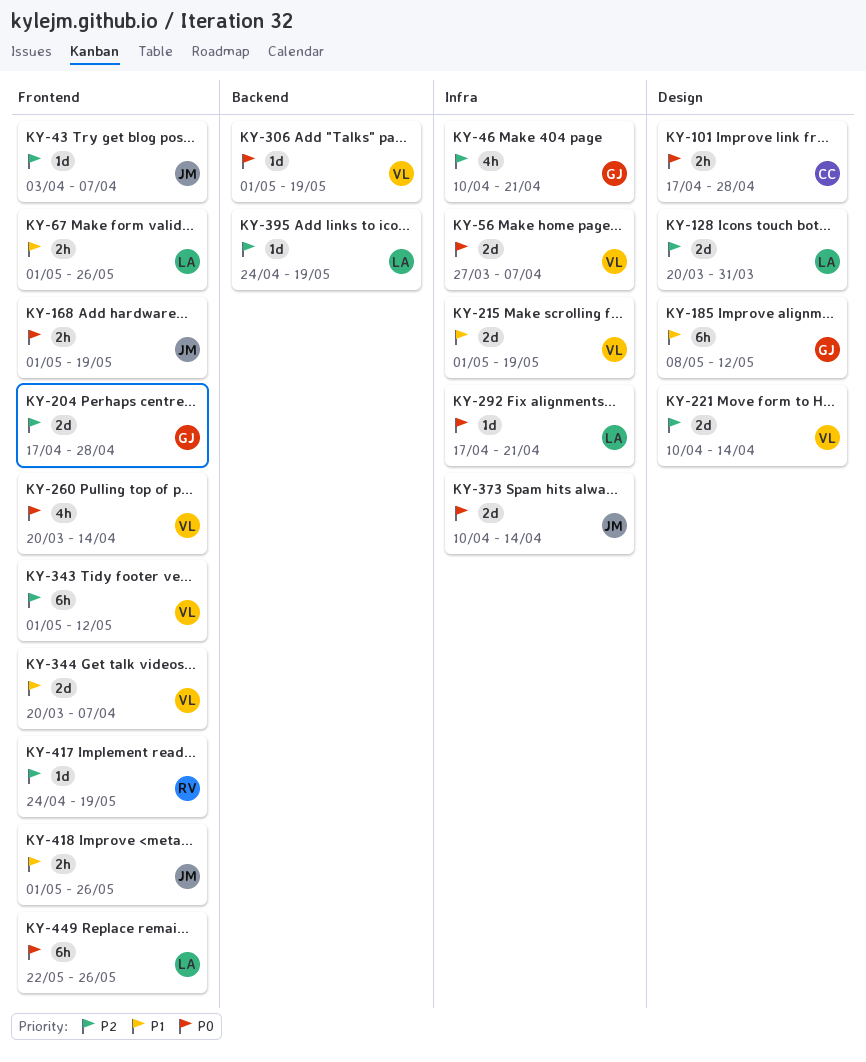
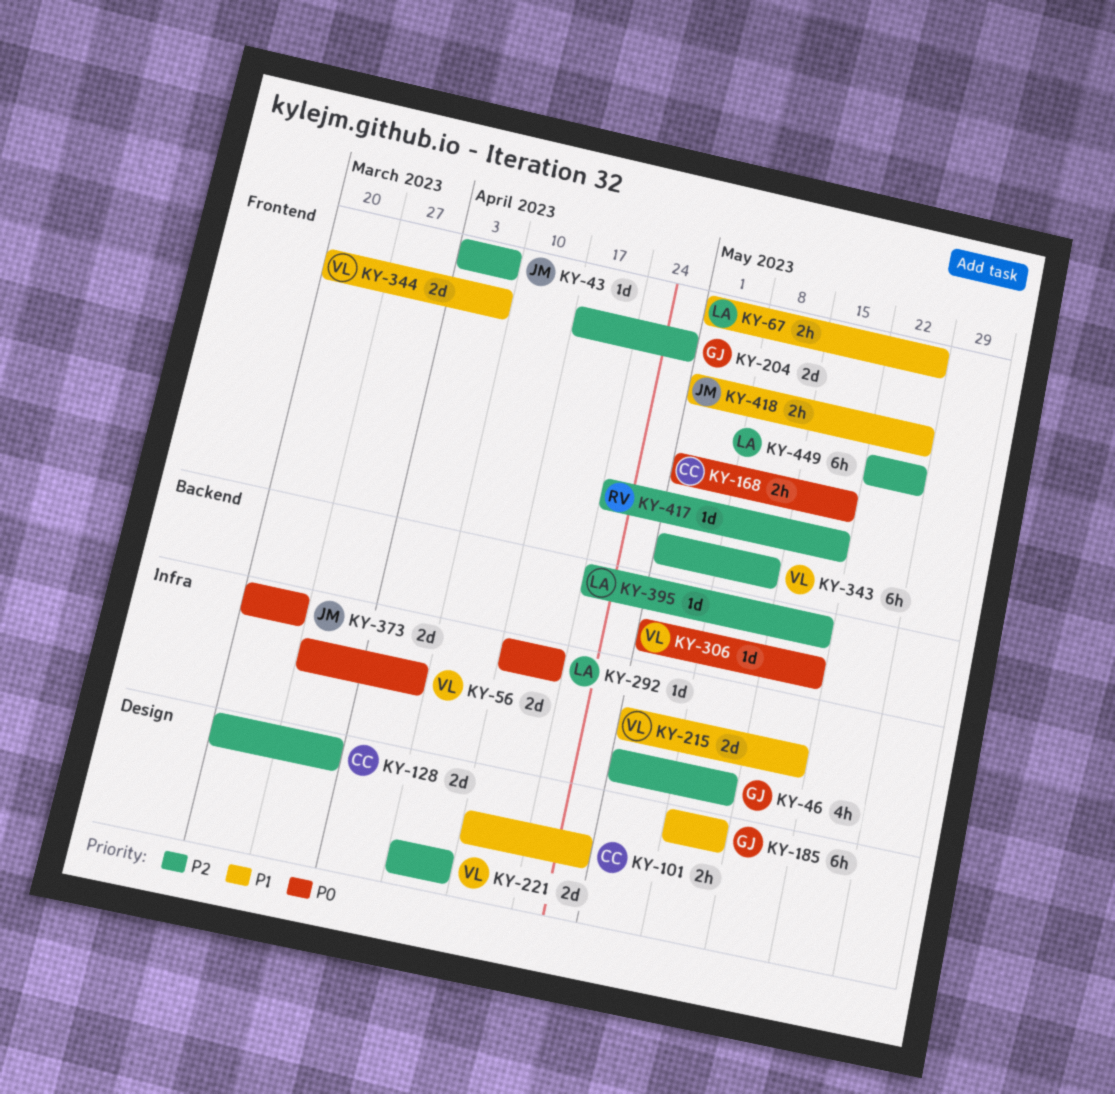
KY-46, start: Apr 10 -> May 1
KY-46, due: Apr 21 -> May 12
KY-101, priority: P0 -> P1
KY-128, owner: LA -> CC
KY-168, owner: JM -> CC
KY-260: present -> none
KY-373, start: Apr 10 -> Mar 20
KY-373, due: Apr 14 -> Mar 24
KY-449, priority: P0 -> P2

